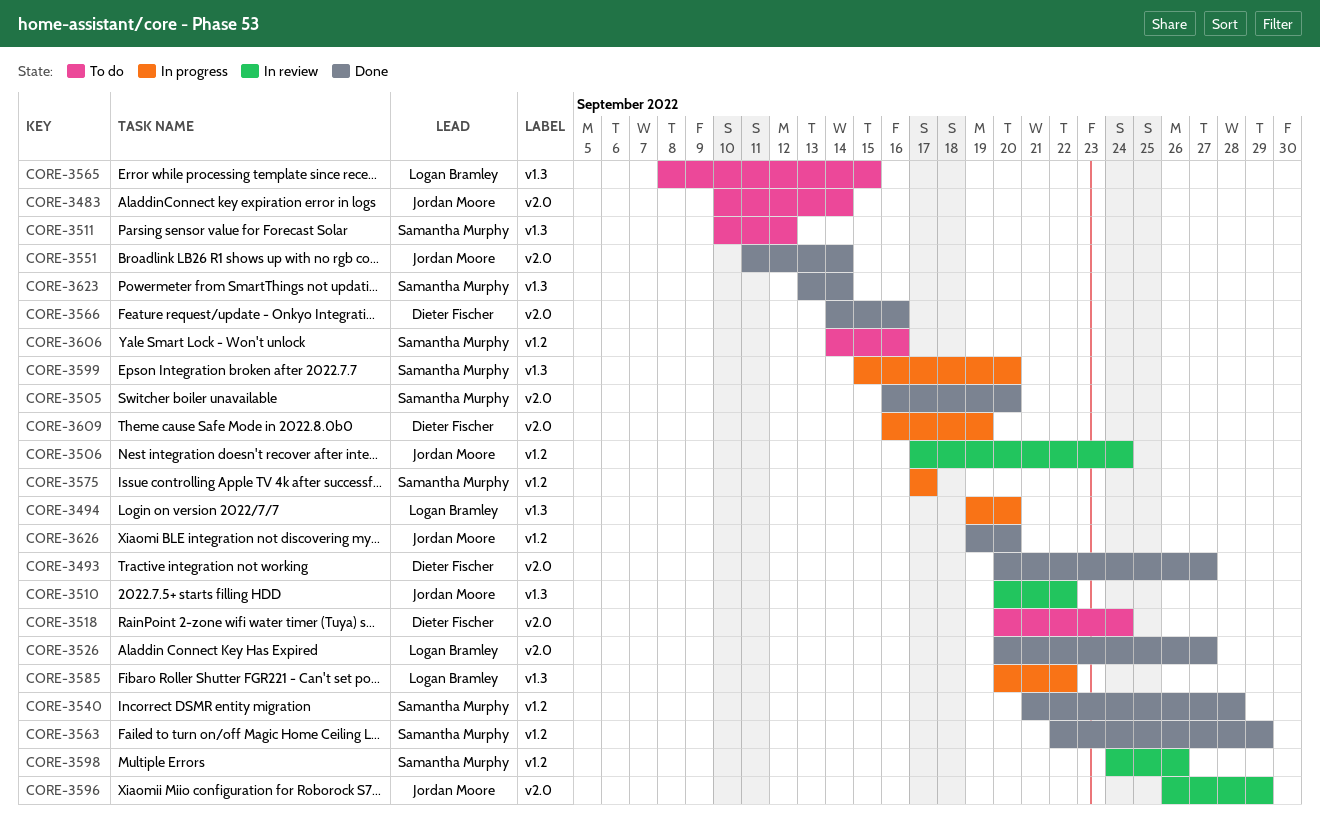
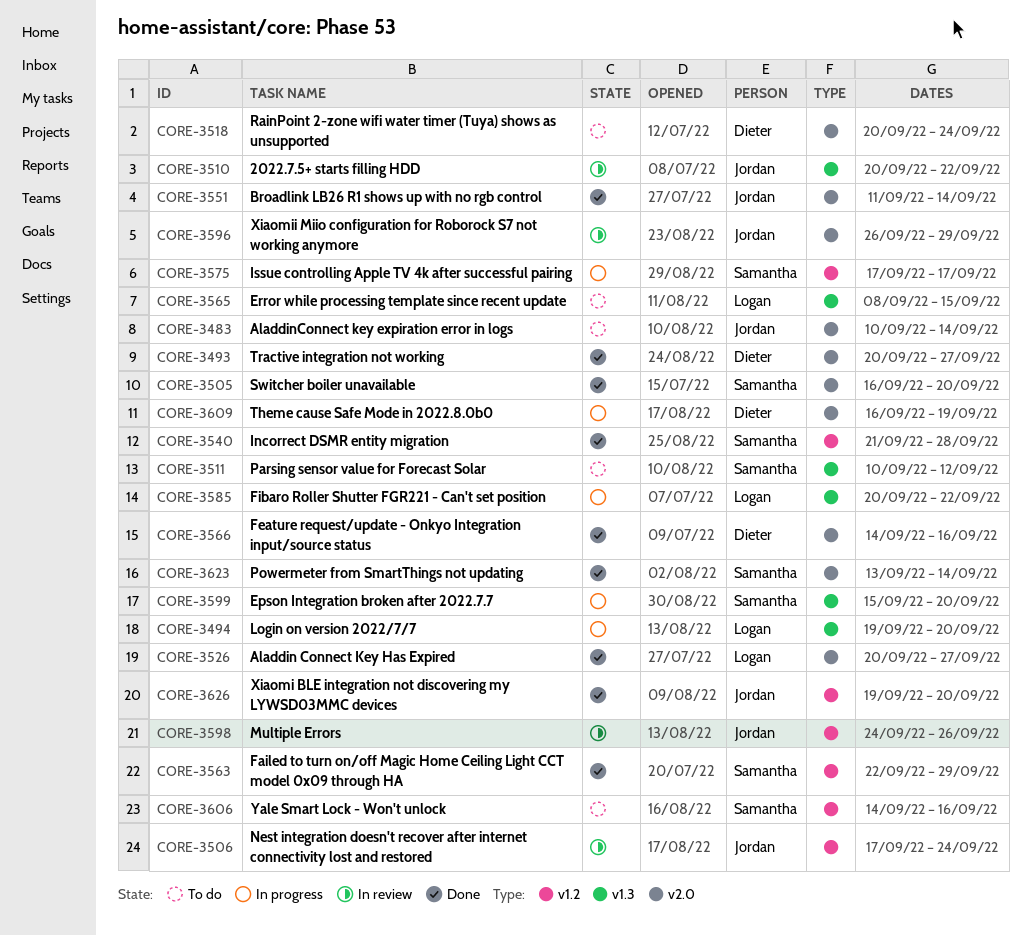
CORE-3598, owner: Samantha Murphy -> Jordan Moore
CORE-3623, label: v1.3 -> v2.0

